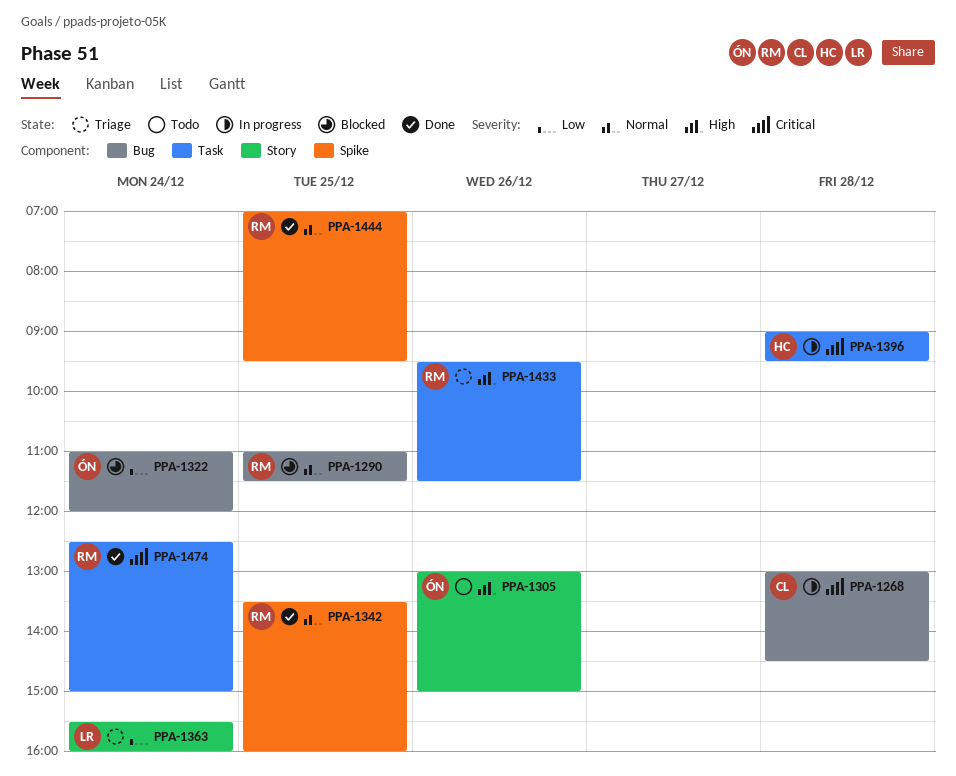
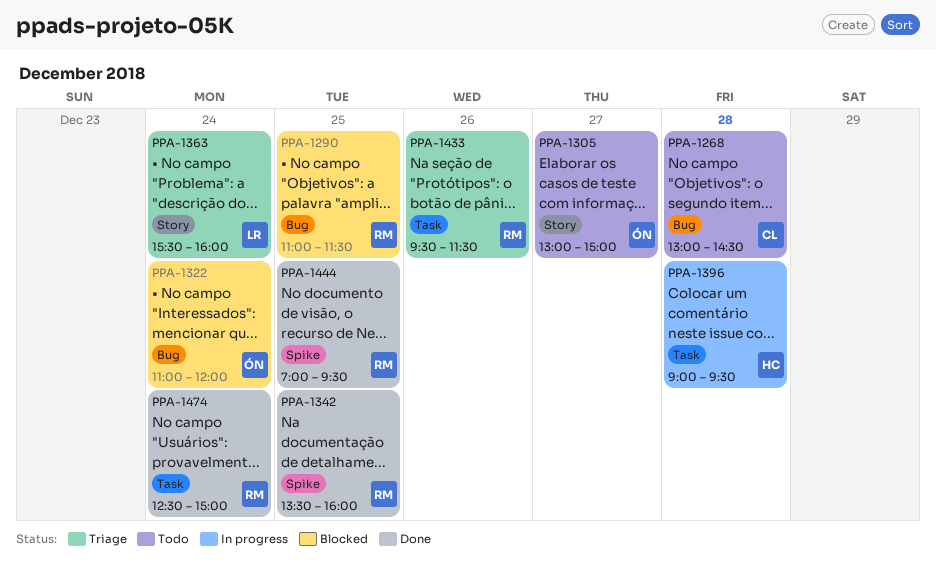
PPA-1268, status: In progress -> Todo
PPA-1305, day: Dec 26 -> Dec 27

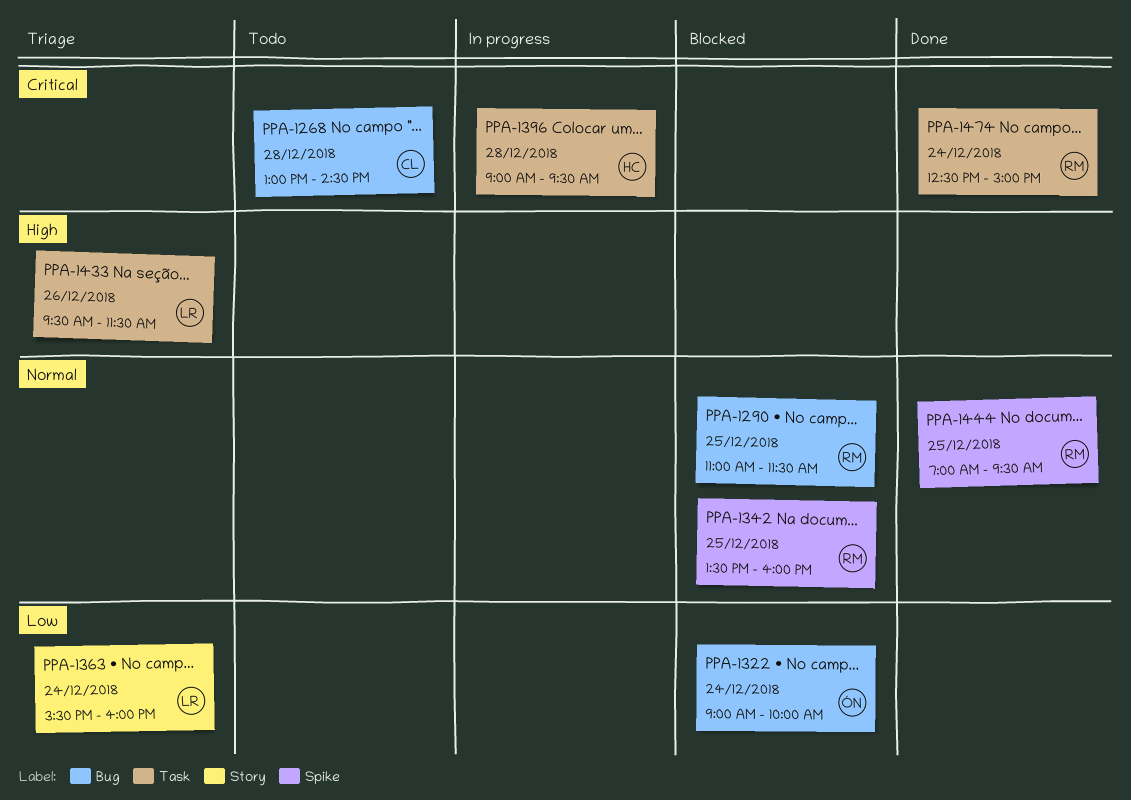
PPA-1305: present -> none
PPA-1322, begins: 11:00 -> 09:00
PPA-1322, ends: 12:00 -> 10:00
PPA-1342, status: Done -> Blocked
PPA-1433, owner: RM -> LR

